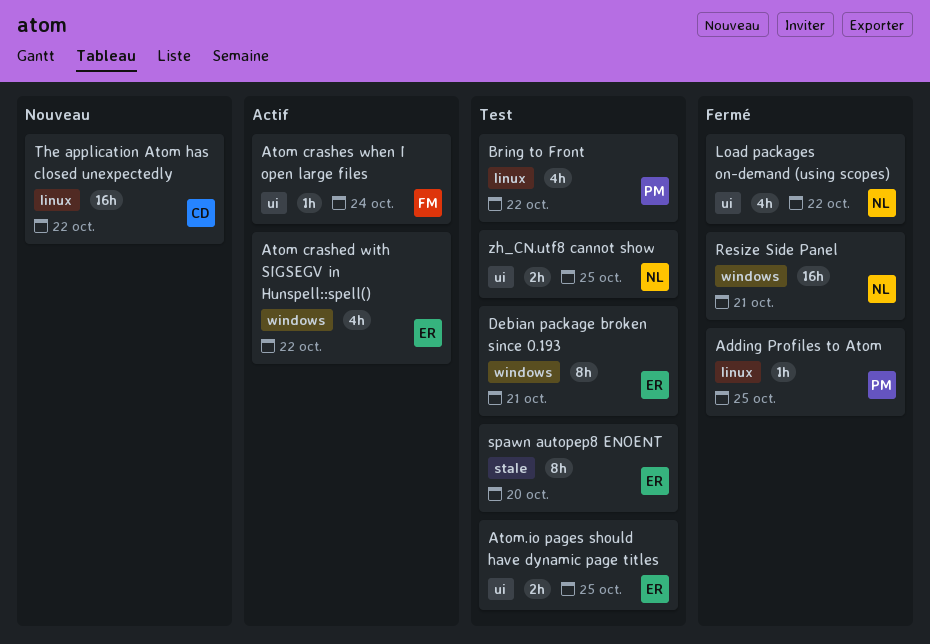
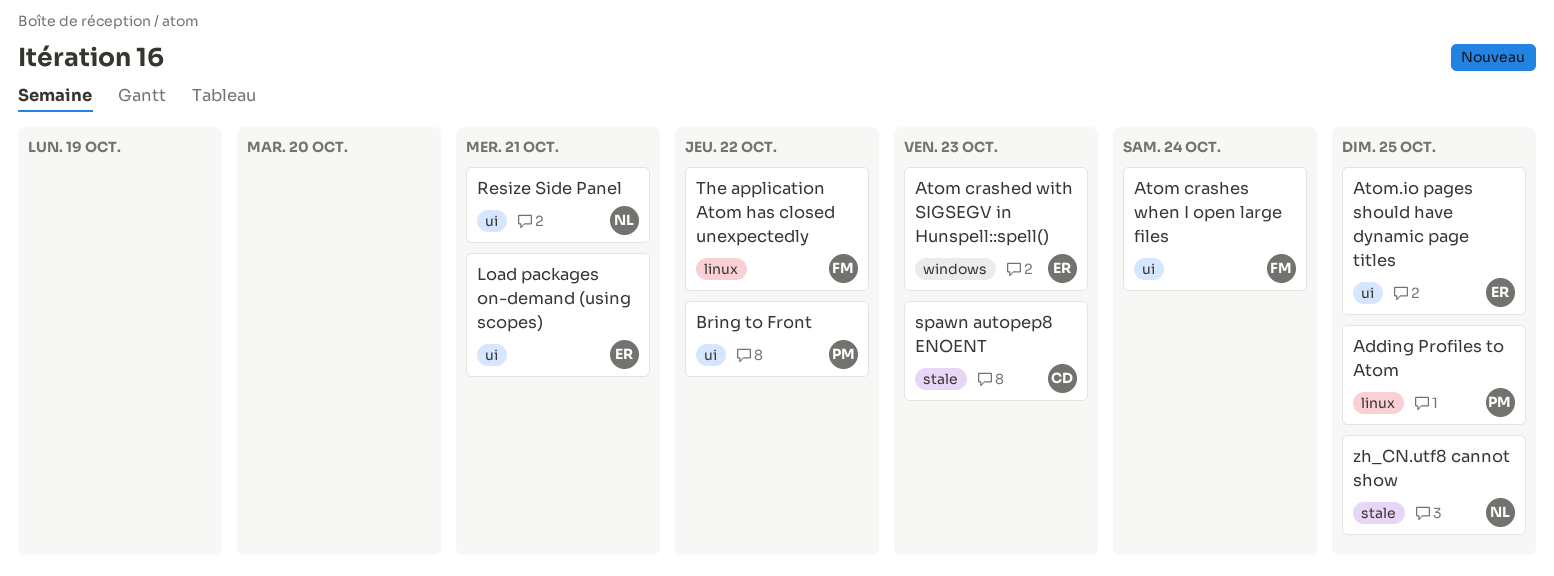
Atom crashed with SIGSEGV in Hunspell::spell(), due: Oct 22 -> Oct 23
Bring to Front, label: linux -> ui
Debian package broken since 0.193: present -> none
Load packages on-demand (using scopes), owner: NL -> ER
Load packages on-demand (using scopes), due: Oct 22 -> Oct 21
Resize Side Panel, label: windows -> ui
spawn autopep8 ENOENT, owner: ER -> CD
spawn autopep8 ENOENT, due: Oct 20 -> Oct 23
The application Atom has closed unexpectedly, owner: CD -> FM
zh_CN.utf8 cannot show, label: ui -> stale

